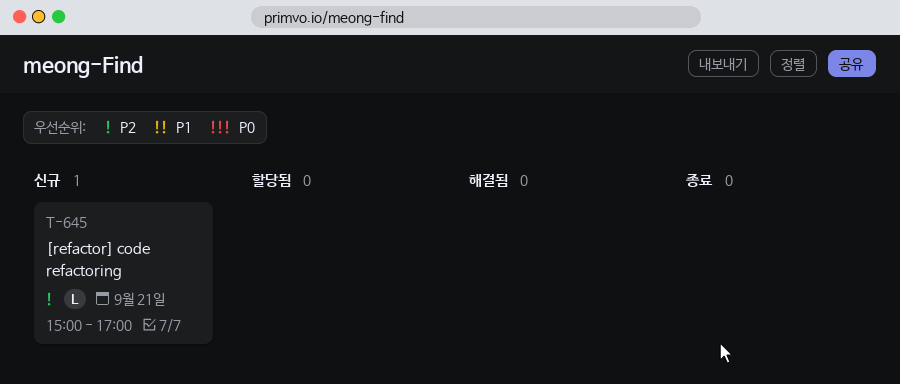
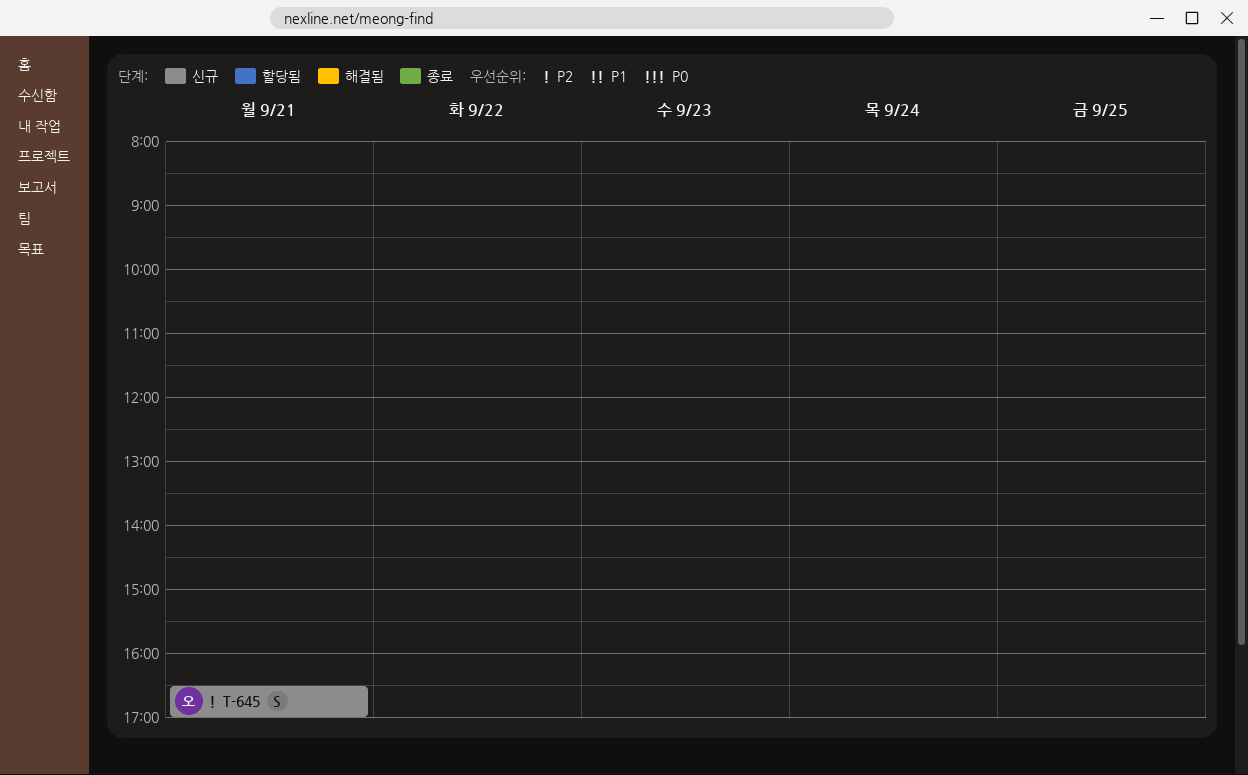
T-645, estimate: L -> S
T-645, begins: 15:00 -> 16:30

